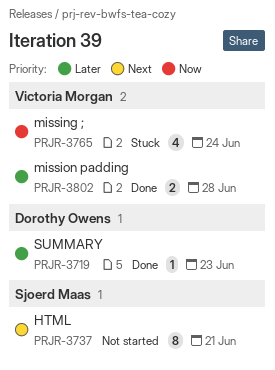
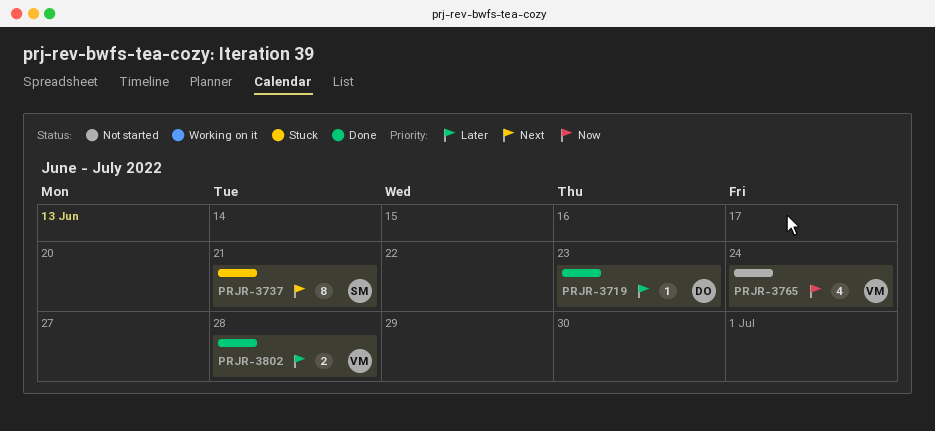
PRJR-3737, status: Not started -> Stuck
PRJR-3765, status: Stuck -> Not started

